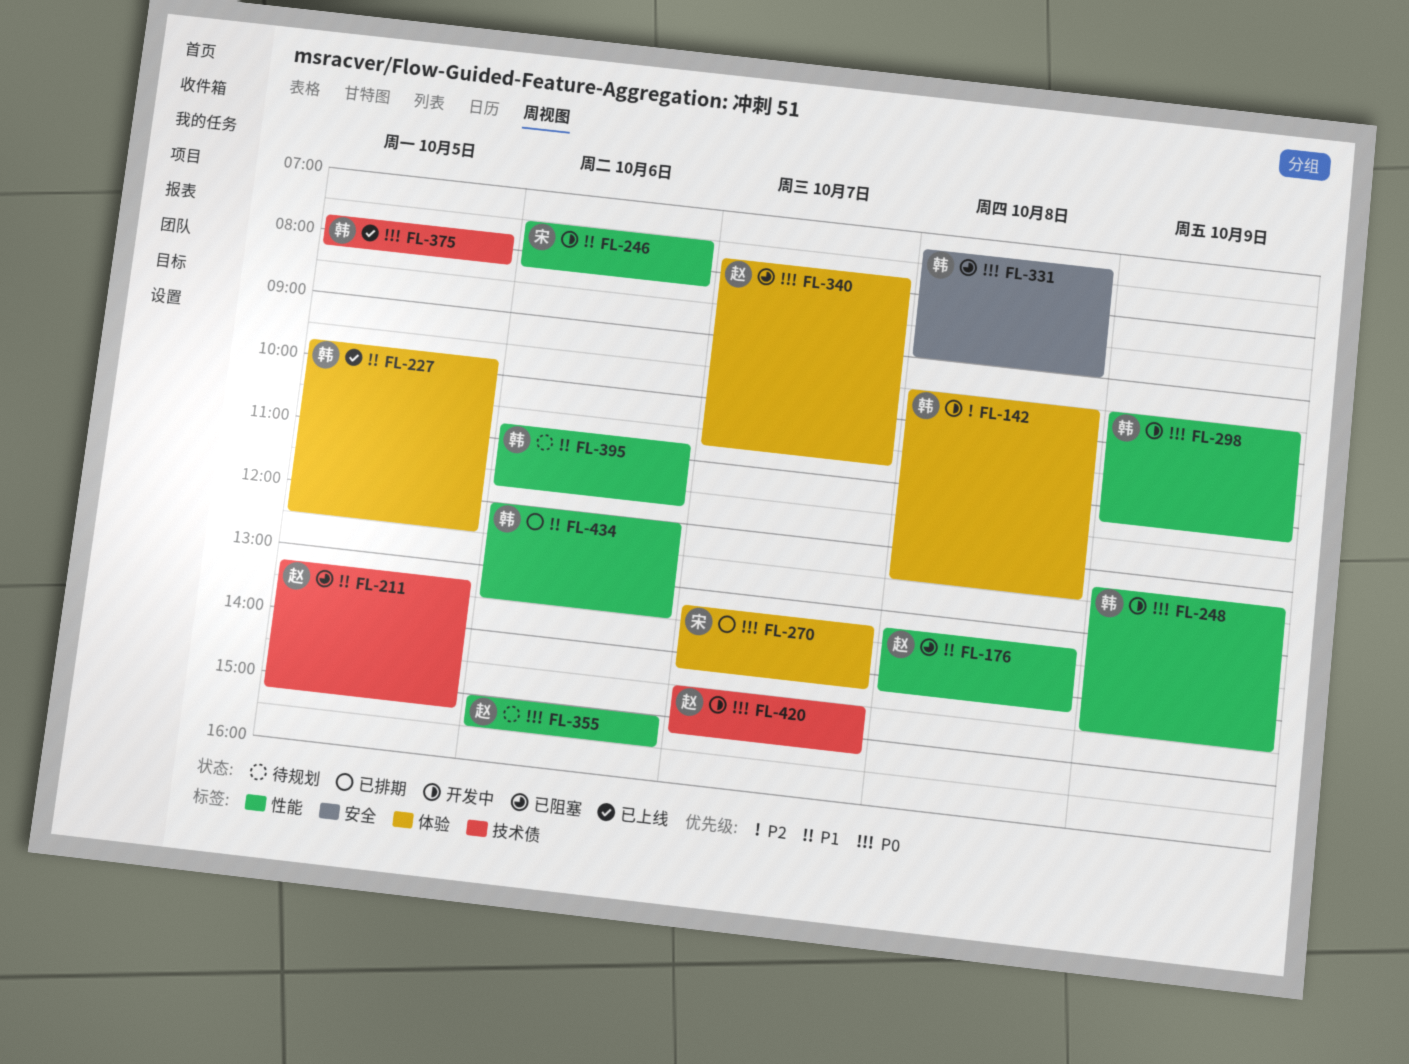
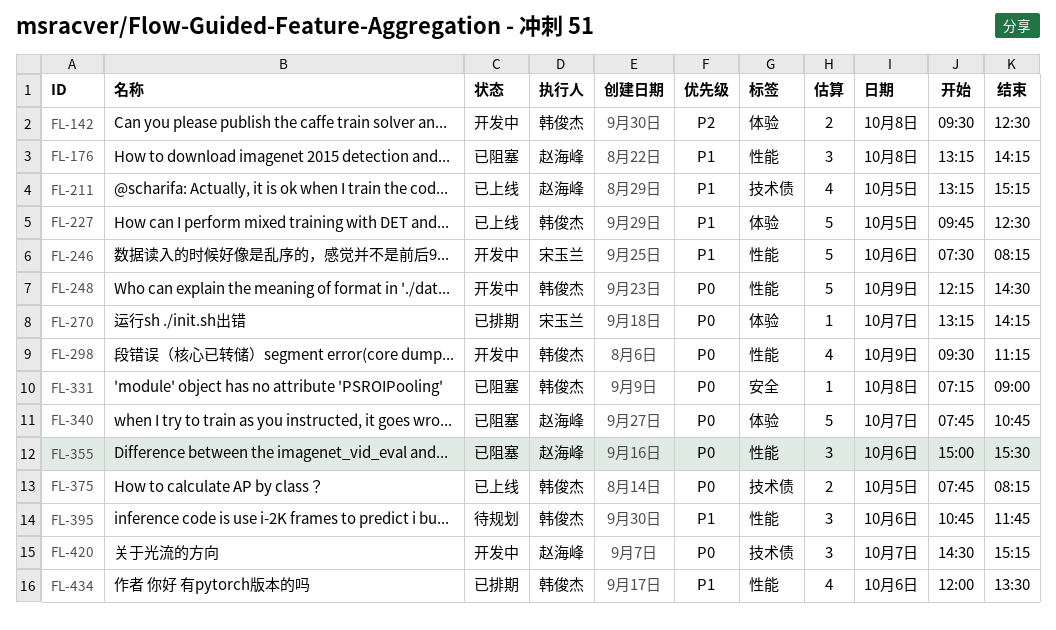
FL-211, status: 已阻塞 -> 已上线
FL-355, status: 待规划 -> 已阻塞

